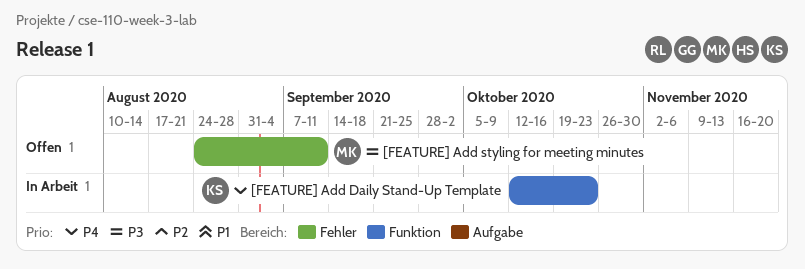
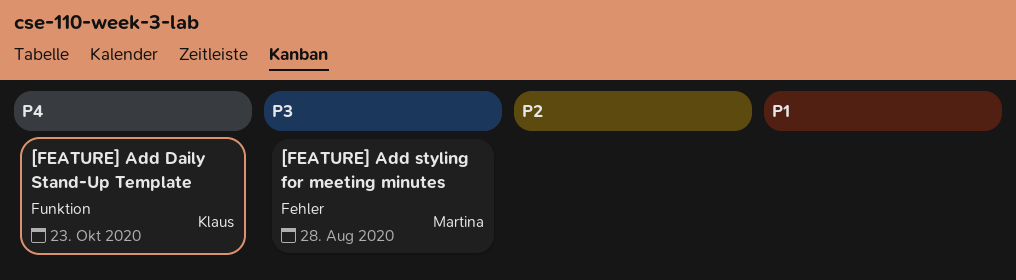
[FEATURE] Add styling for meeting minutes, due: Sep 11 -> Aug 28

